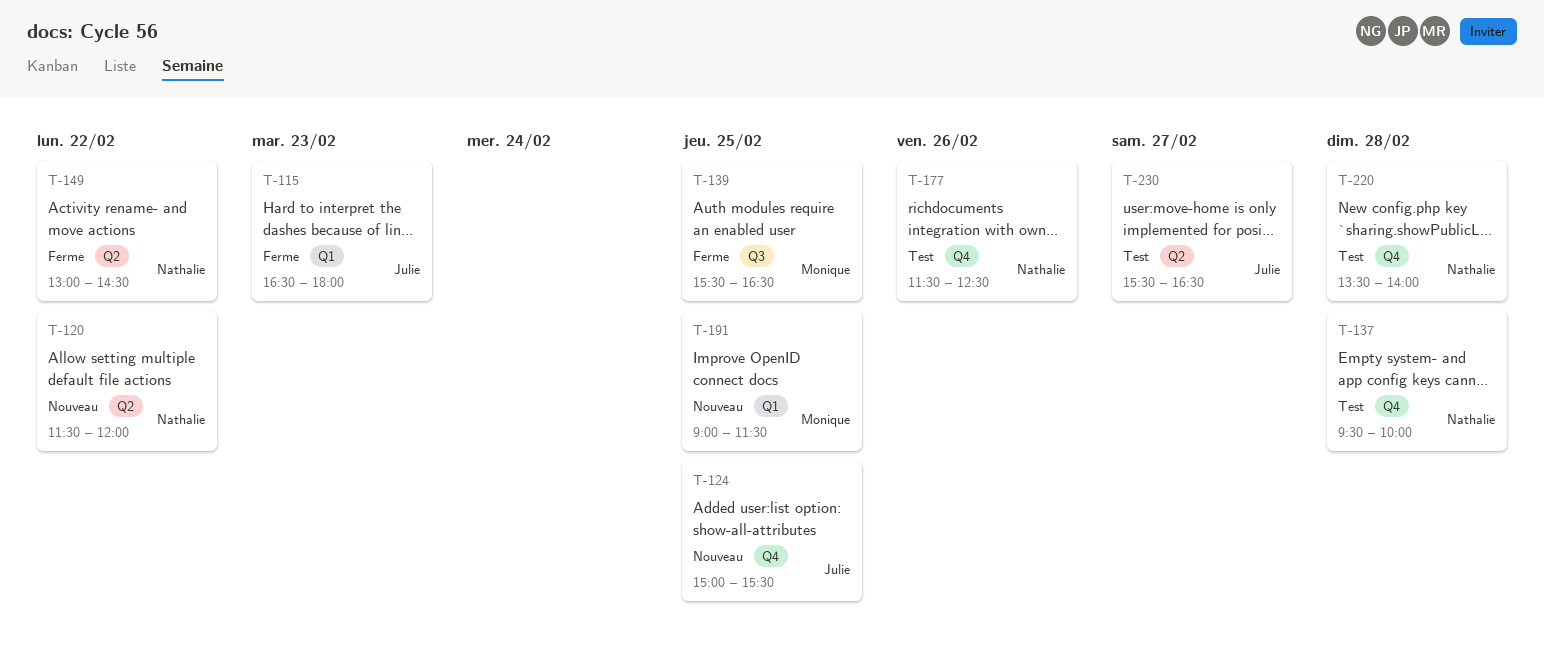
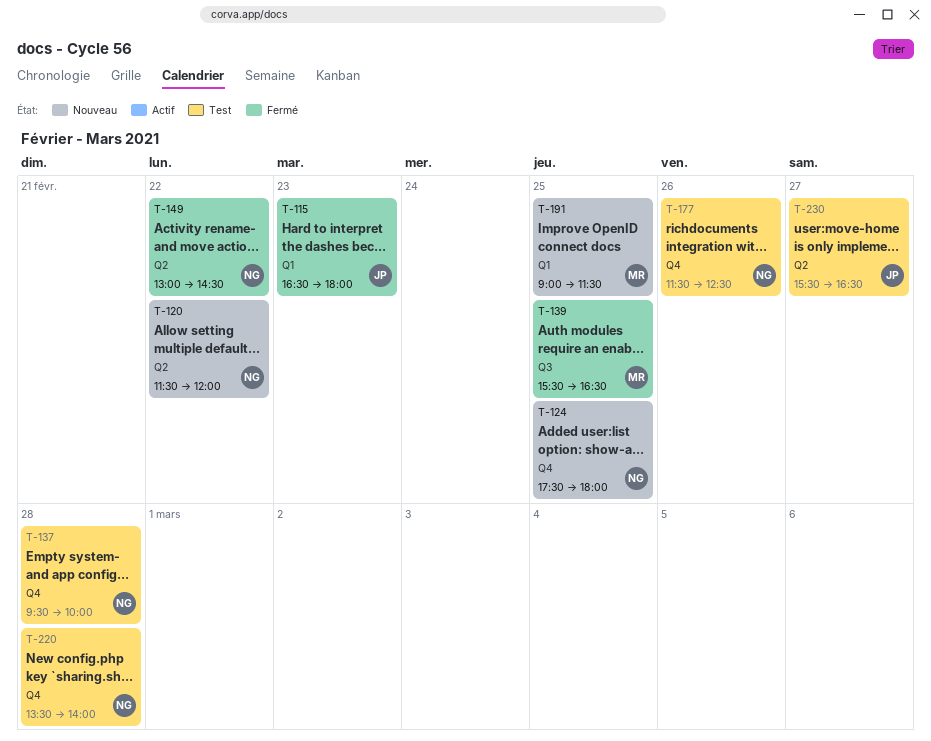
T-124, owner: Julie -> Nathalie
T-124, begins: 15:00 -> 17:30
T-124, ends: 15:30 -> 18:00

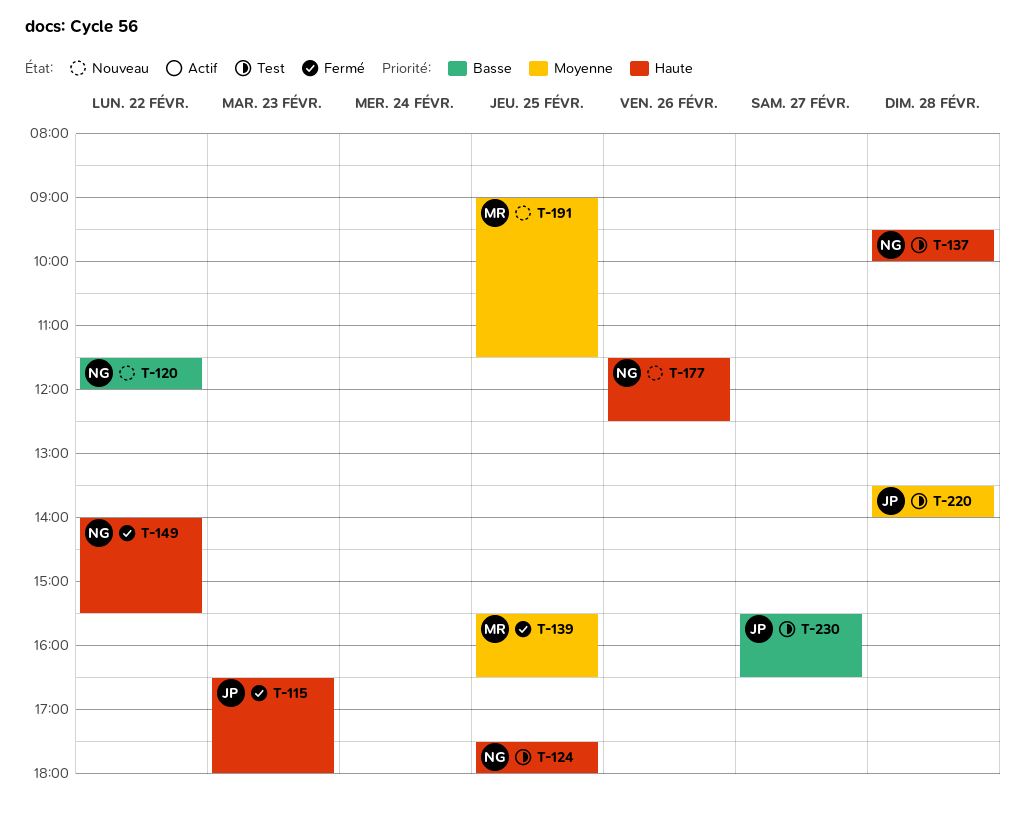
T-124, status: Nouveau -> Test
T-149, begins: 13:00 -> 14:00
T-149, ends: 14:30 -> 15:30
T-177, status: Test -> Nouveau
T-220, owner: NG -> JP

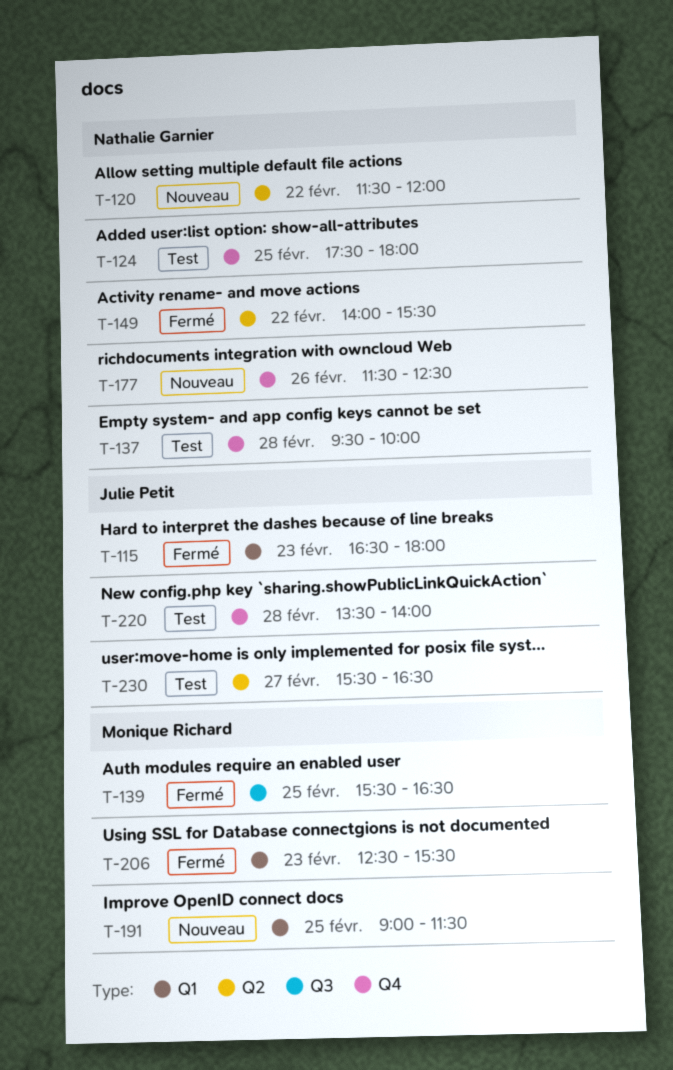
T-206: none -> present

